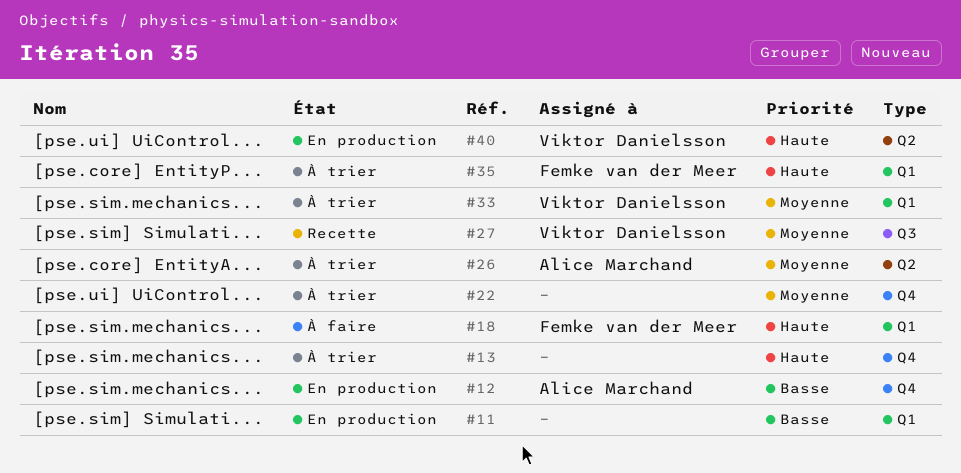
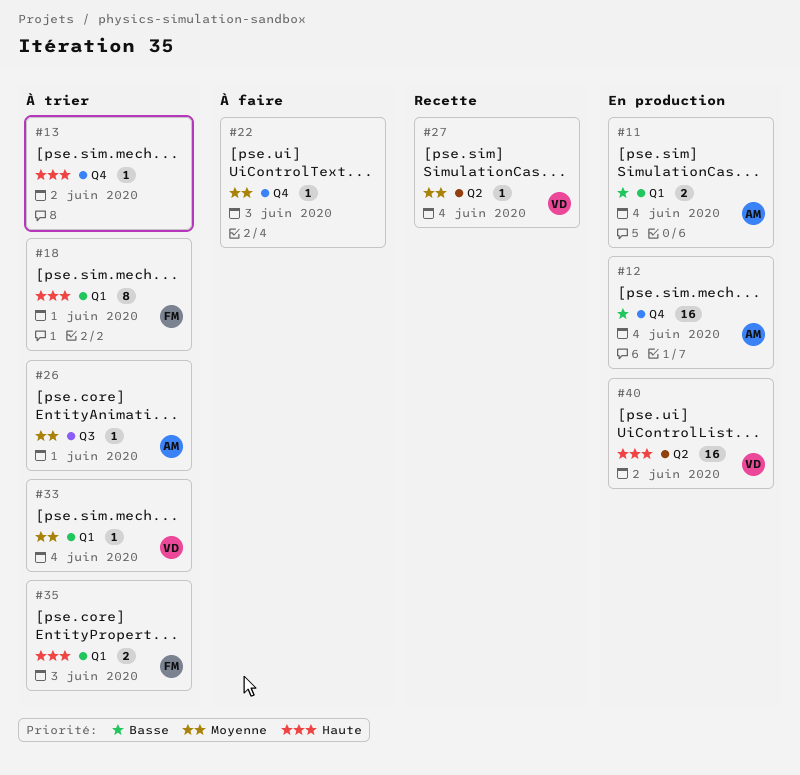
#11, owner: none -> Alice Marchand
#18, status: À faire -> À trier
#22, status: À trier -> À faire
#26, label: Q2 -> Q3
#27, label: Q3 -> Q2

